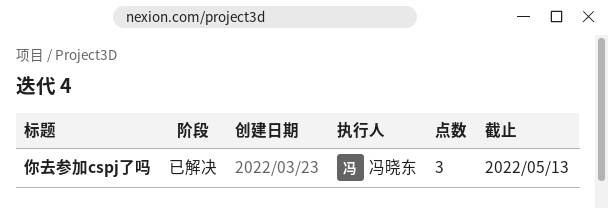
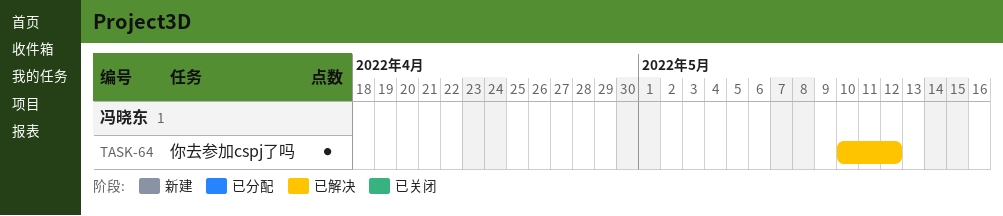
你去参加cspj了吗, estimate: 3 -> 1
你去参加cspj了吗, due: May 13 -> May 12

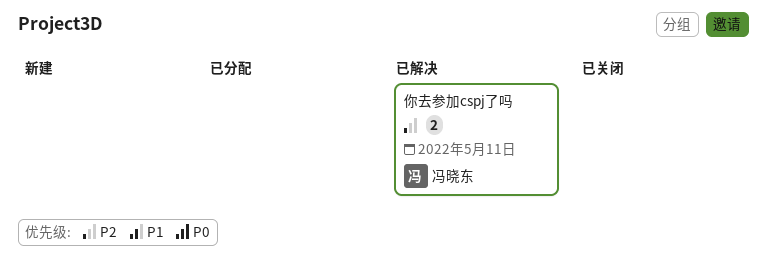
你去参加cspj了吗, estimate: 1 -> 2
你去参加cspj了吗, due: May 12 -> May 11

